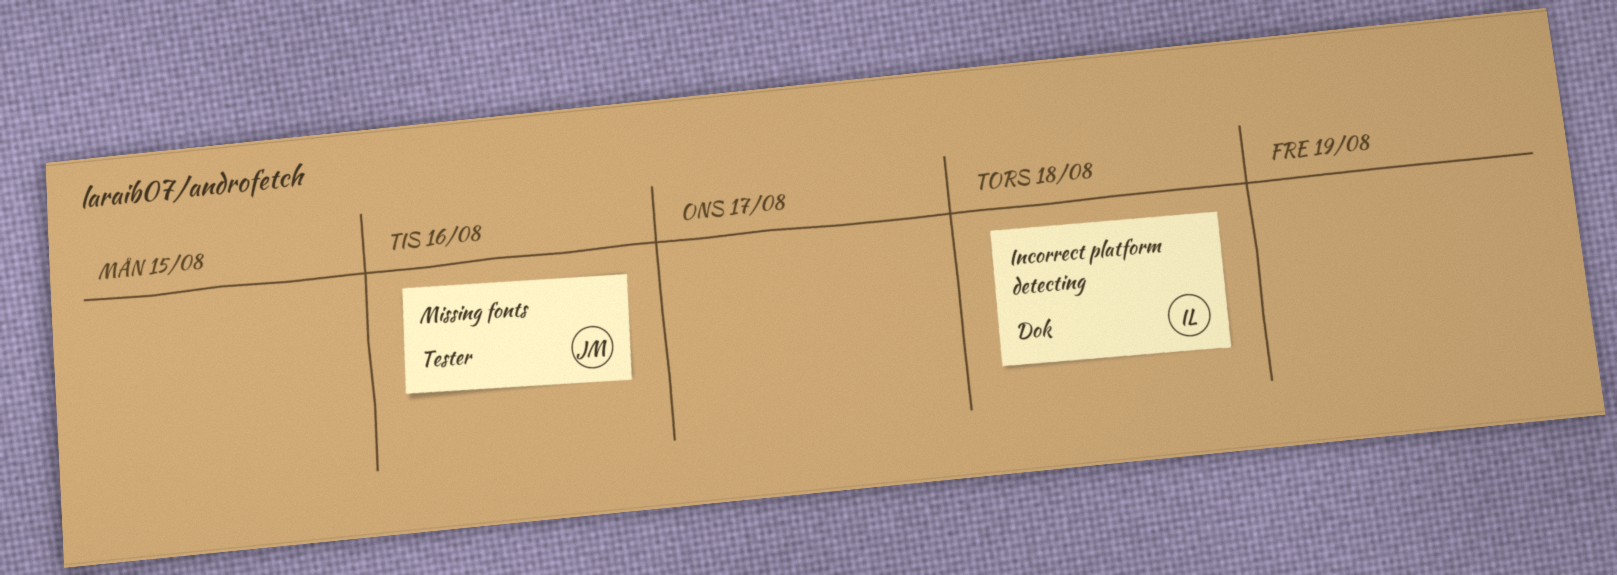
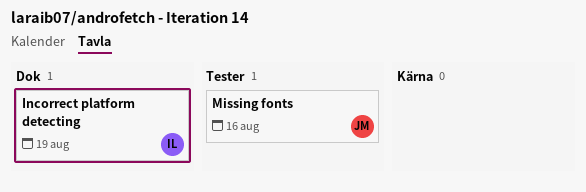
Incorrect platform detecting, due: Aug 18 -> Aug 19

